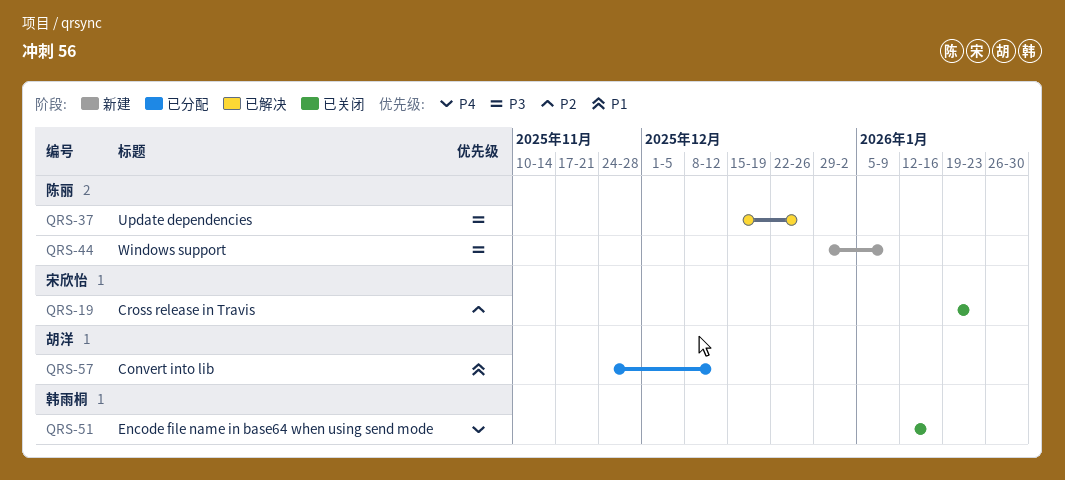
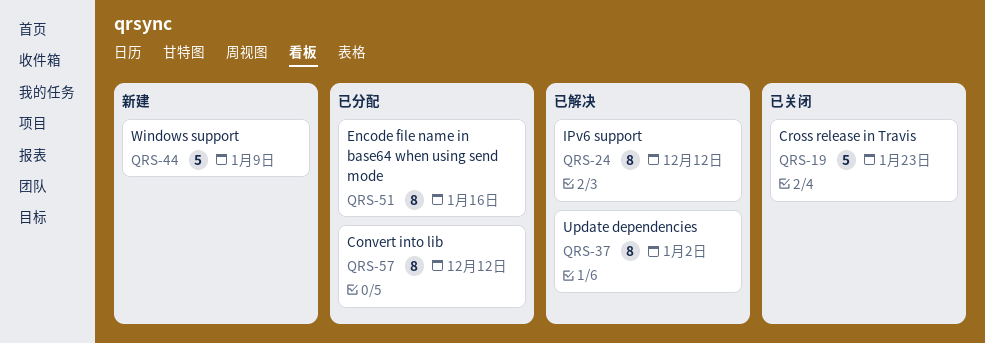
QRS-24: none -> present
QRS-37, due: Dec 26 -> Jan 2
QRS-51, status: 已关闭 -> 已分配

